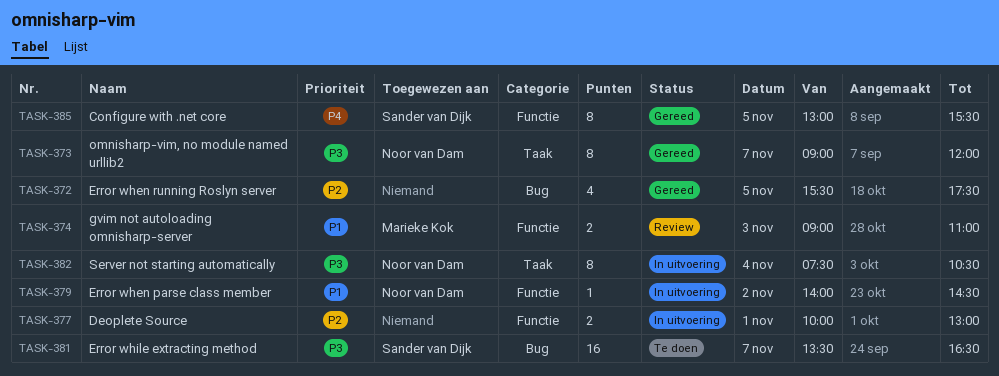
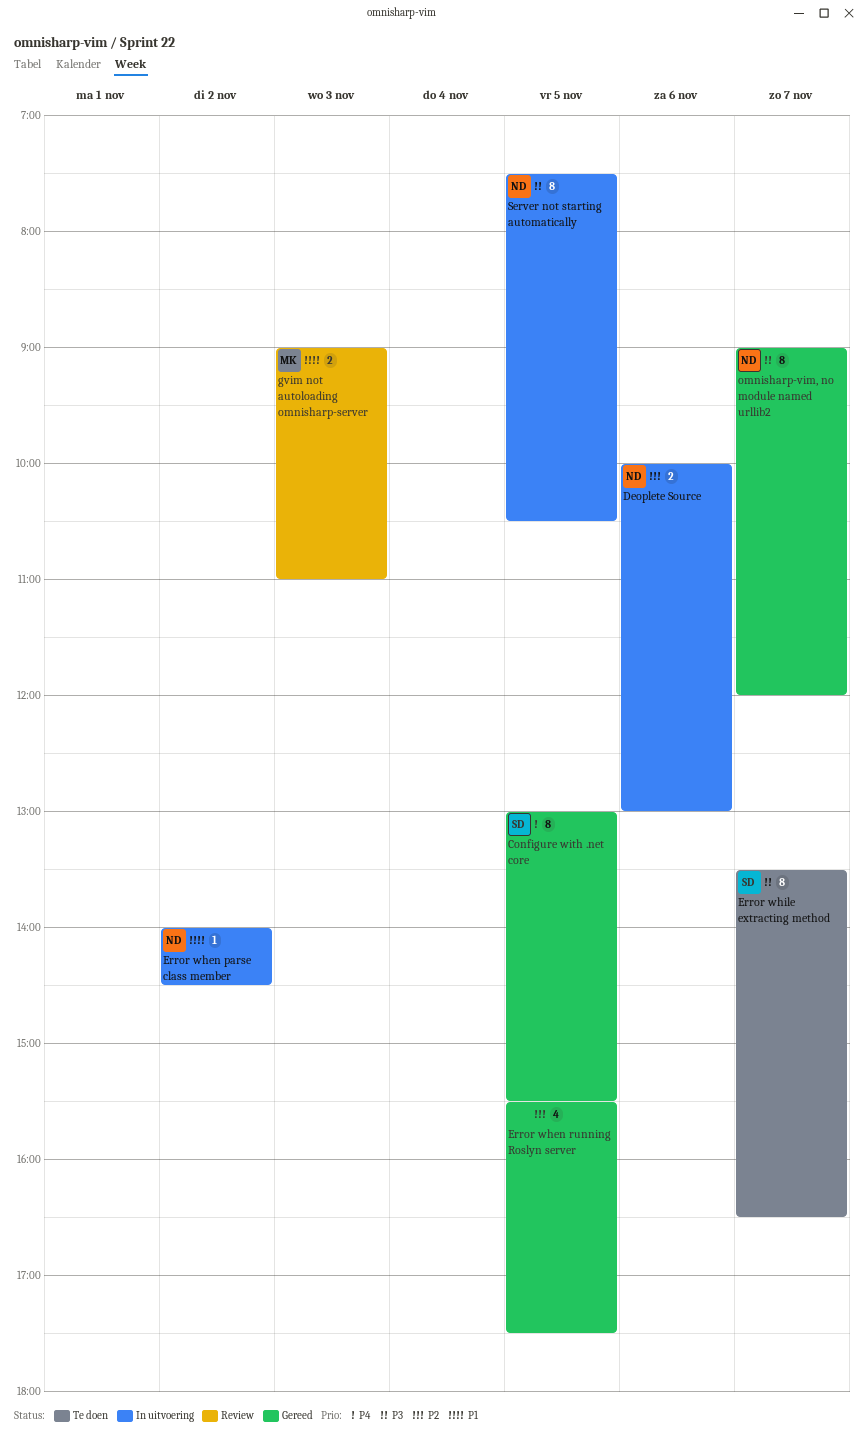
Deoplete Source, owner: none -> Noor van Dam
Deoplete Source, day: Nov 1 -> Nov 6
Error while extracting method, estimate: 16 -> 8
Server not starting automatically, day: Nov 4 -> Nov 5

